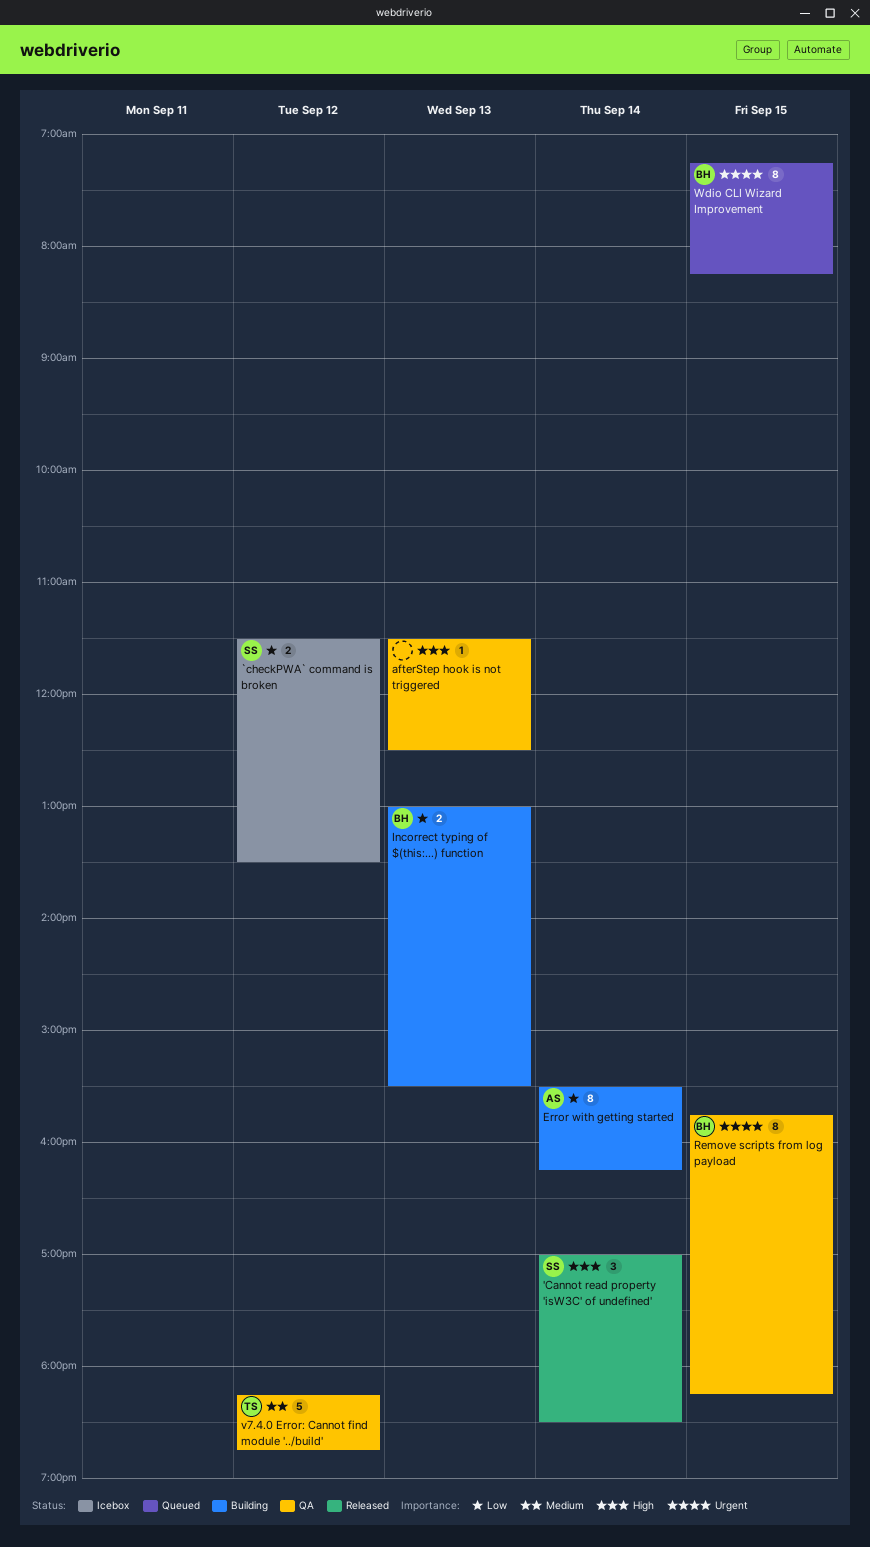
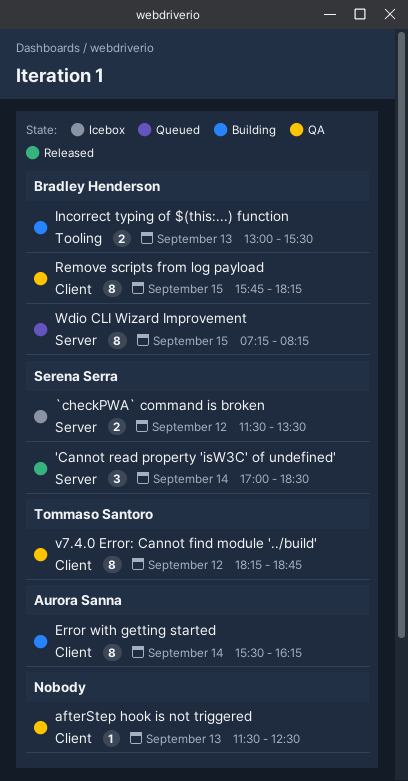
v7.4.0 Error: Cannot find module '../build', estimate: 5 -> 8

